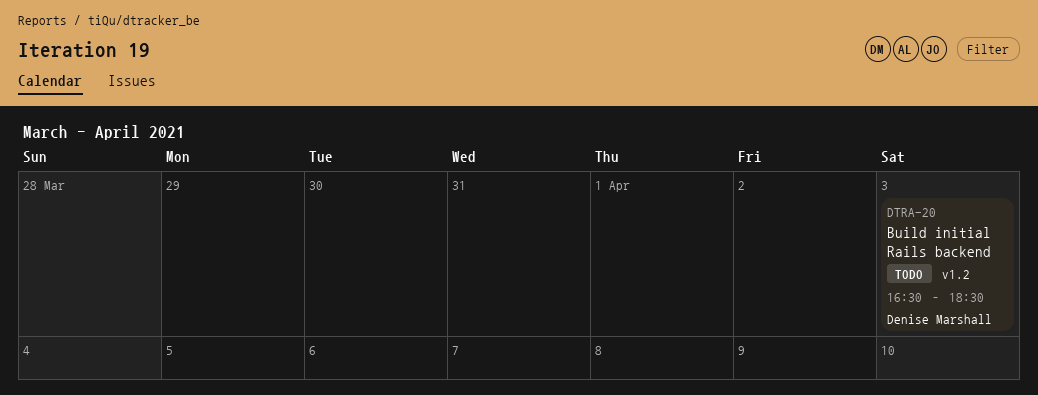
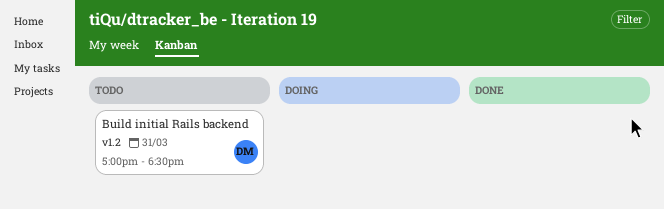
Build initial Rails backend, day: Apr 3 -> Mar 31
Build initial Rails backend, begins: 16:30 -> 17:00

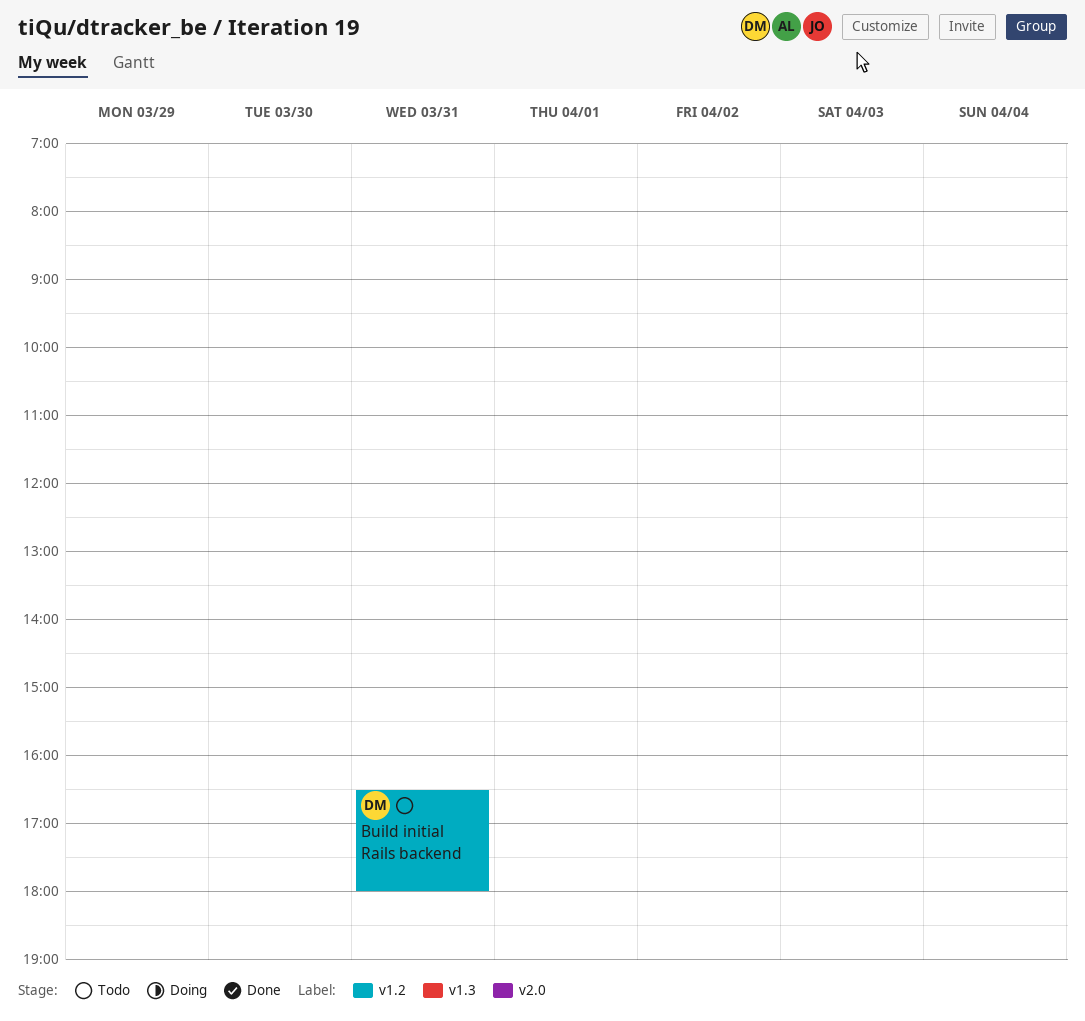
Build initial Rails backend, begins: 17:00 -> 16:30
Build initial Rails backend, ends: 18:30 -> 18:00

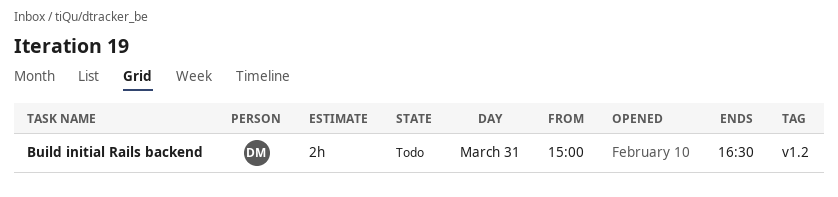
Build initial Rails backend, begins: 16:30 -> 15:00
Build initial Rails backend, ends: 18:00 -> 16:30

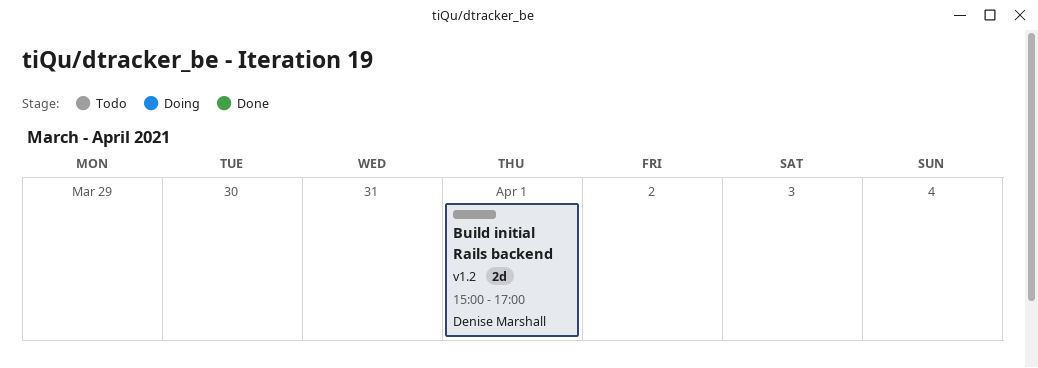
Build initial Rails backend, estimate: 2h -> 2d
Build initial Rails backend, day: Mar 31 -> Apr 1
Build initial Rails backend, ends: 16:30 -> 17:00

